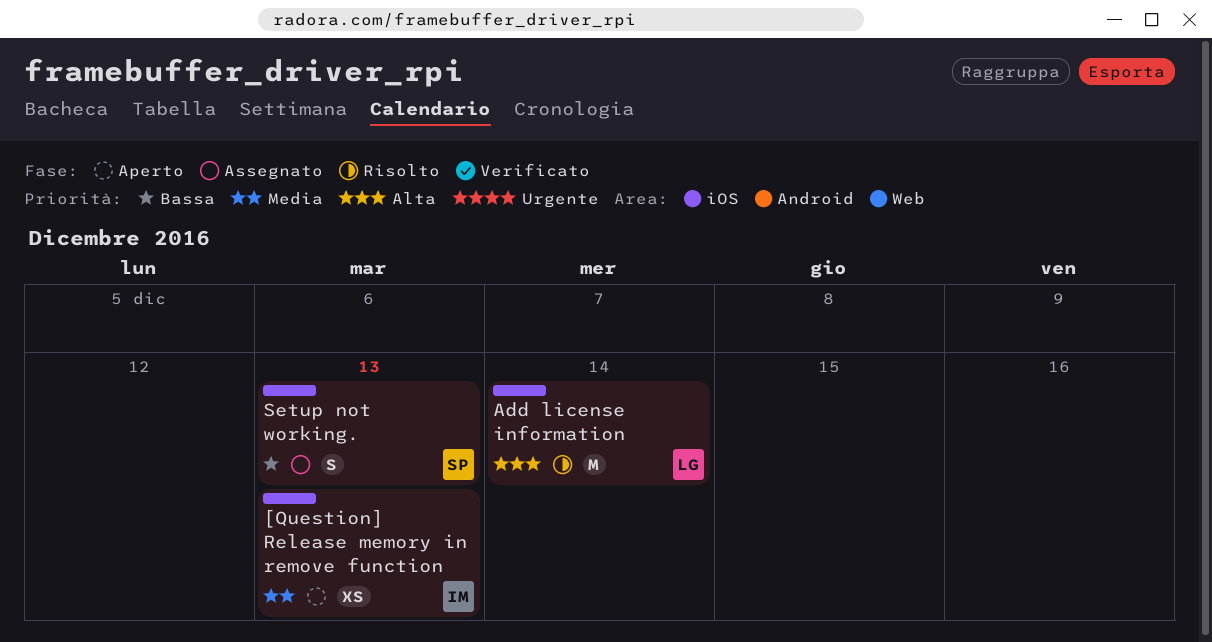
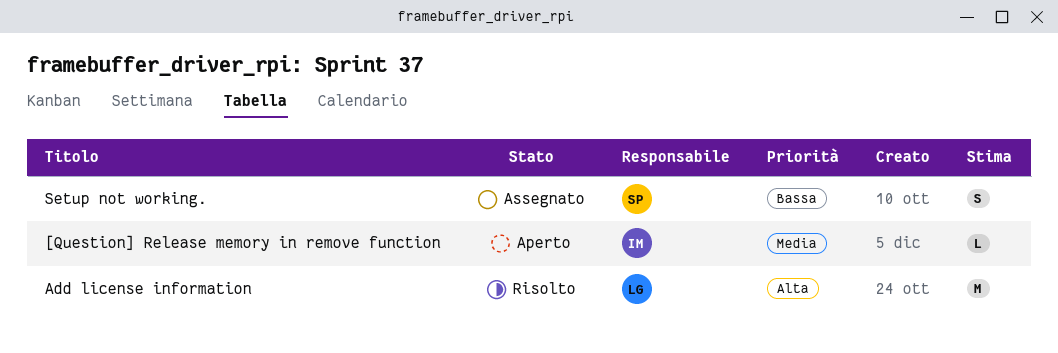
[Question] Release memory in remove function, estimate: XS -> L

